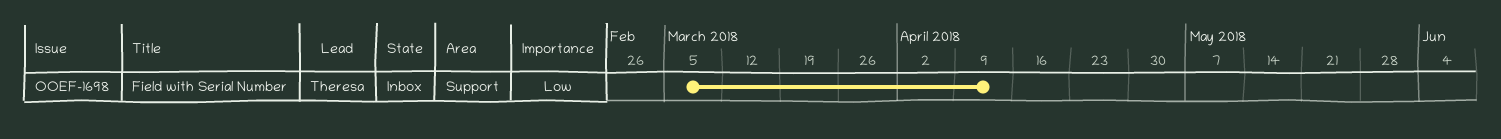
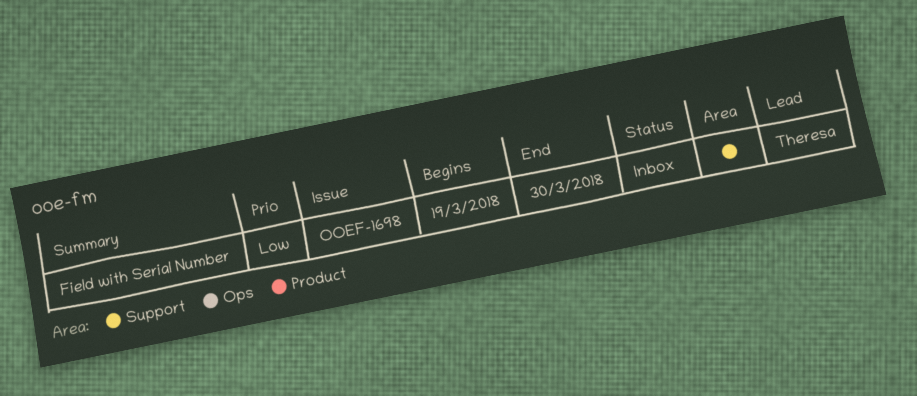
OOEF-1698, start: Mar 5 -> Mar 19
OOEF-1698, due: Apr 13 -> Mar 30

